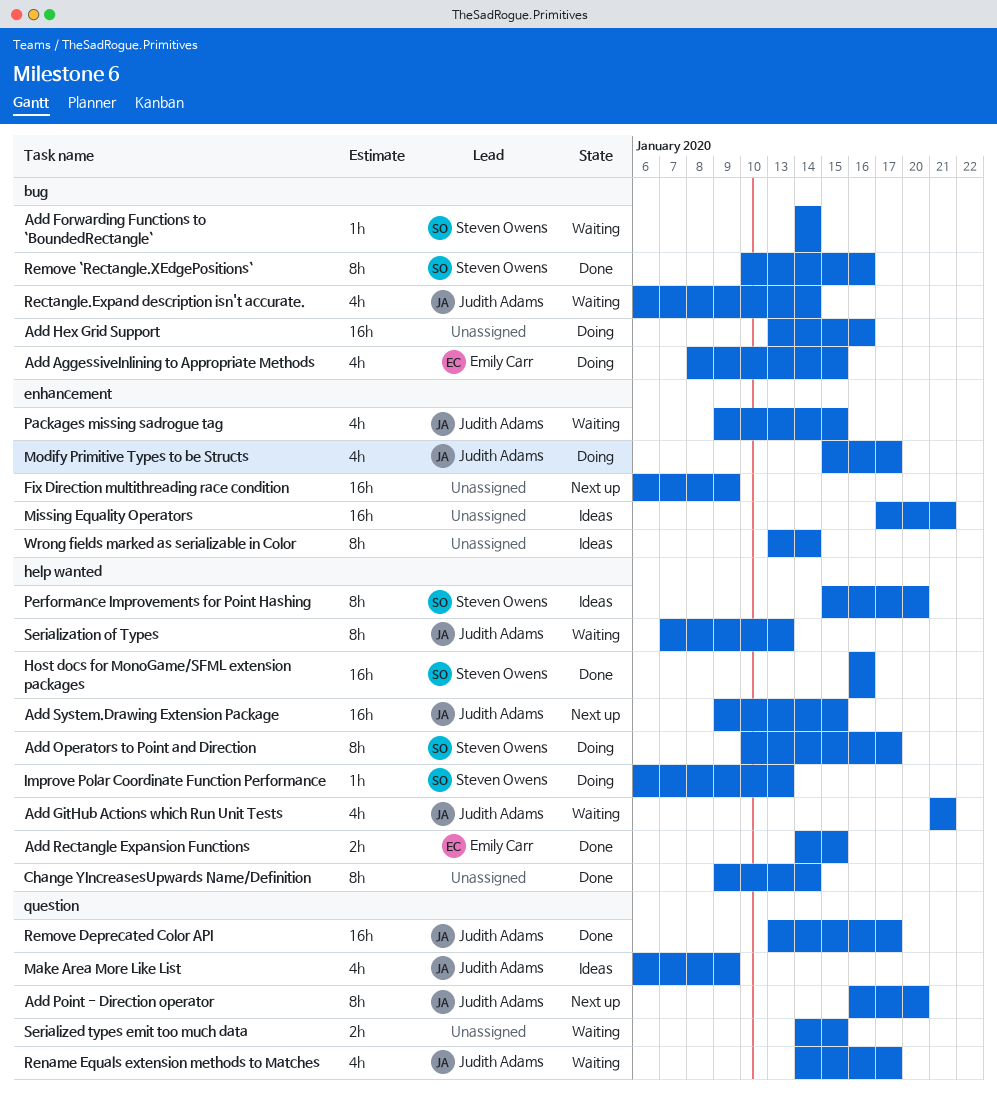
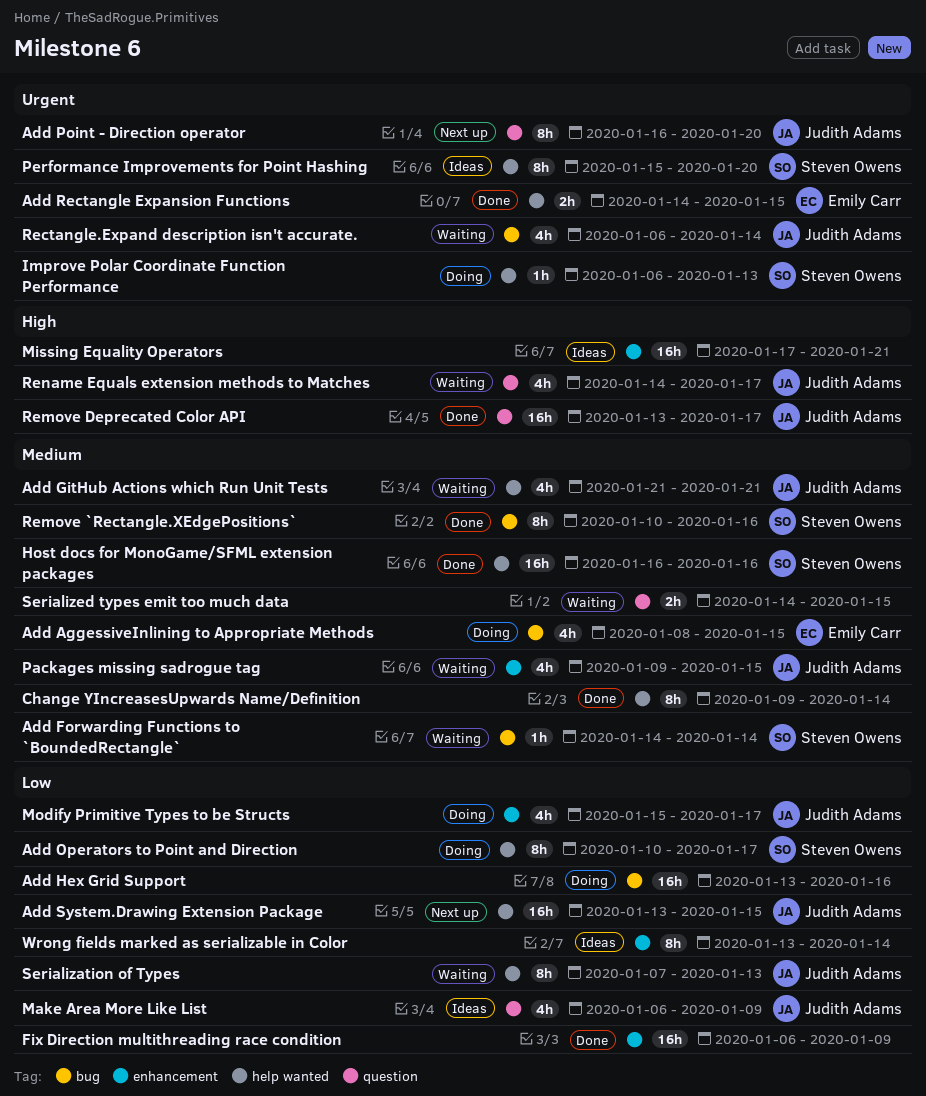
Add System.Drawing Extension Package, start: Jan 9 -> Jan 13
Fix Direction multithreading race condition, status: Next up -> Done

